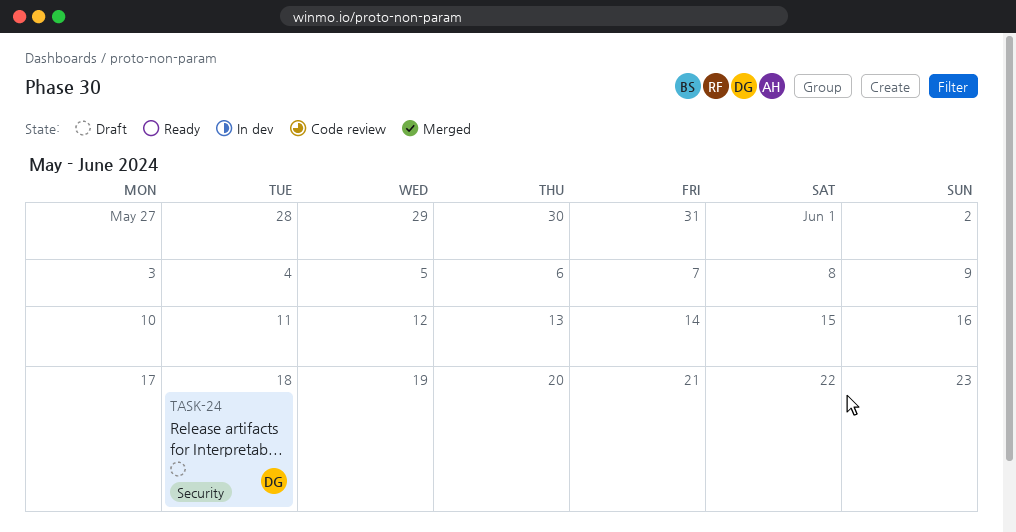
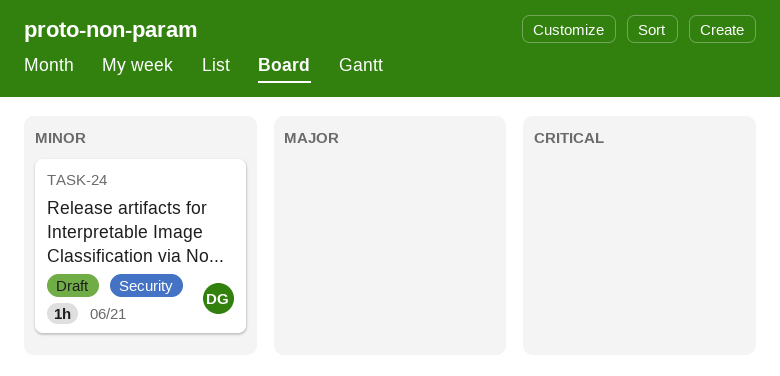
TASK-24, due: Jun 18 -> Jun 21

